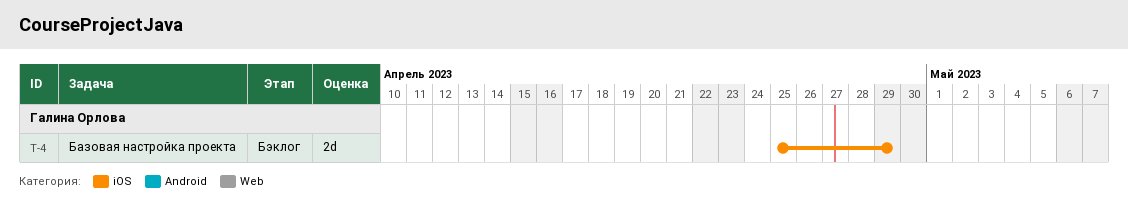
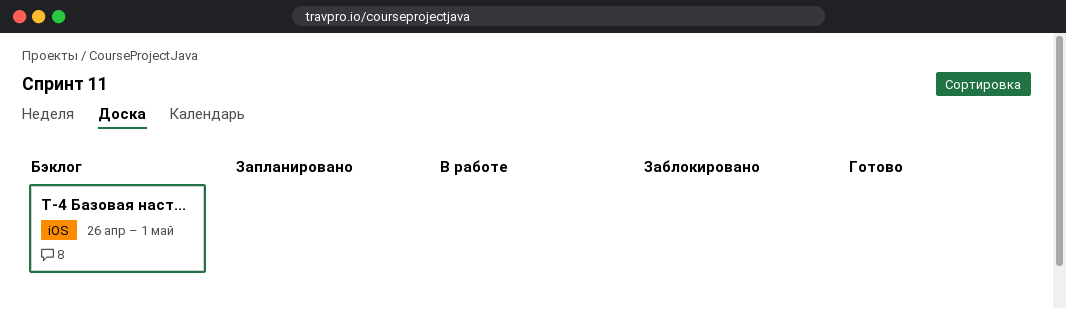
T-4, start: Apr 25 -> Apr 26
T-4, due: Apr 29 -> May 1

